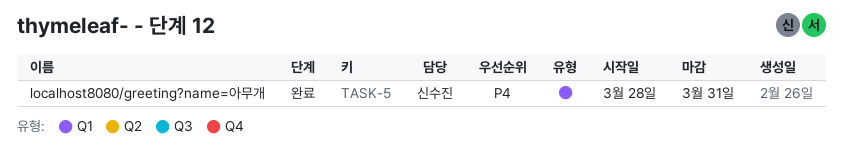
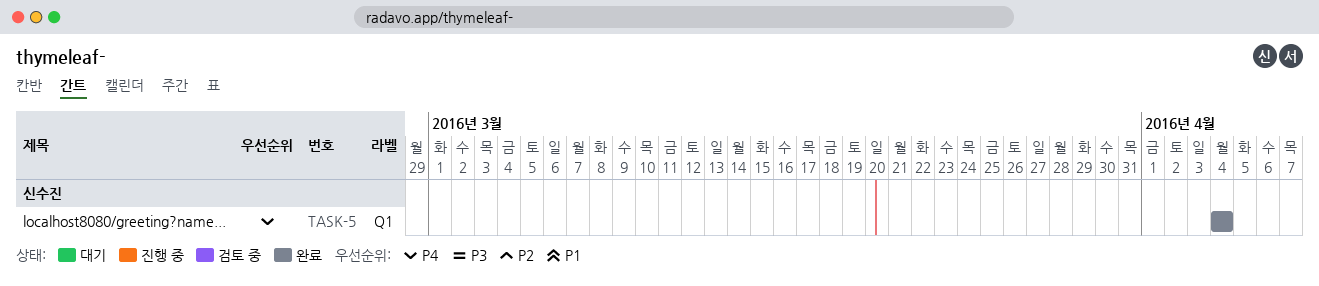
TASK-5, start: Mar 28 -> Apr 4
TASK-5, due: Mar 31 -> Apr 4

